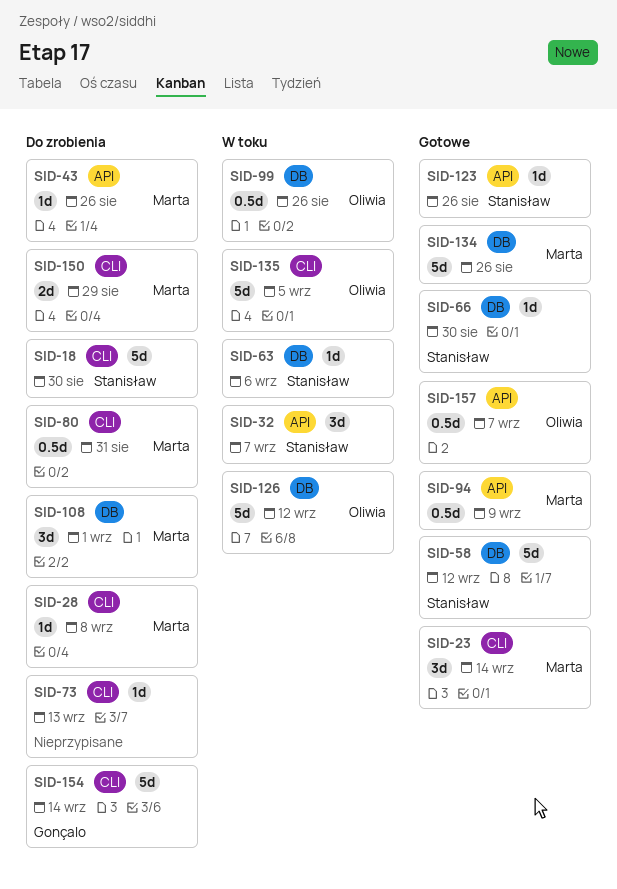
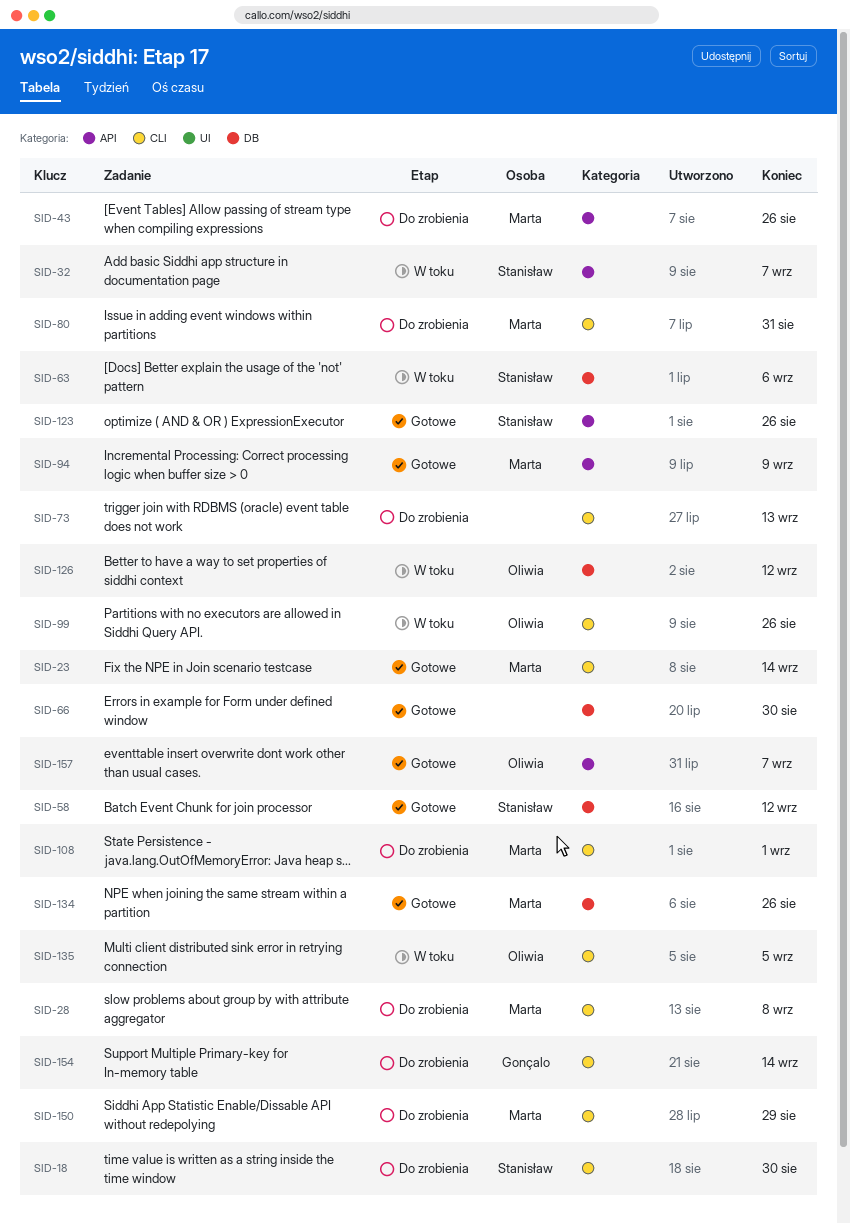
SID-66, owner: Stanisław -> none
SID-99, label: DB -> CLI
SID-108, label: DB -> CLI

